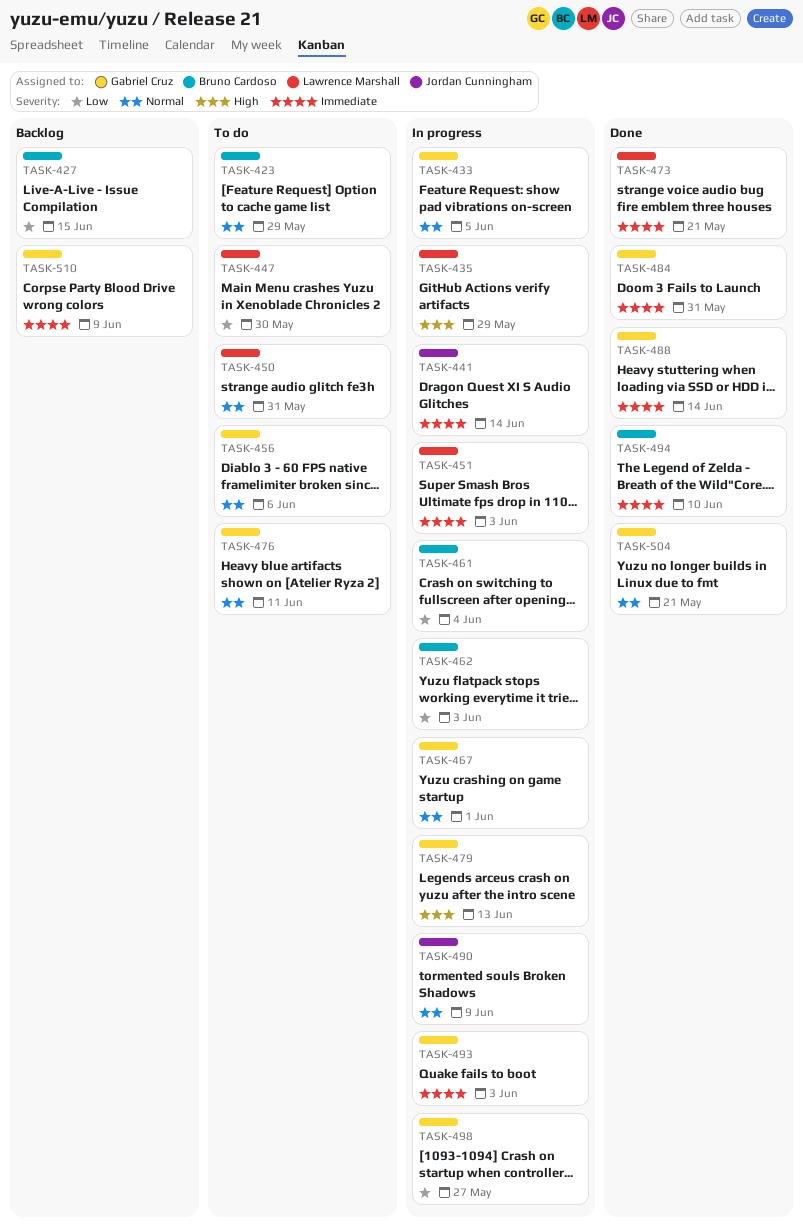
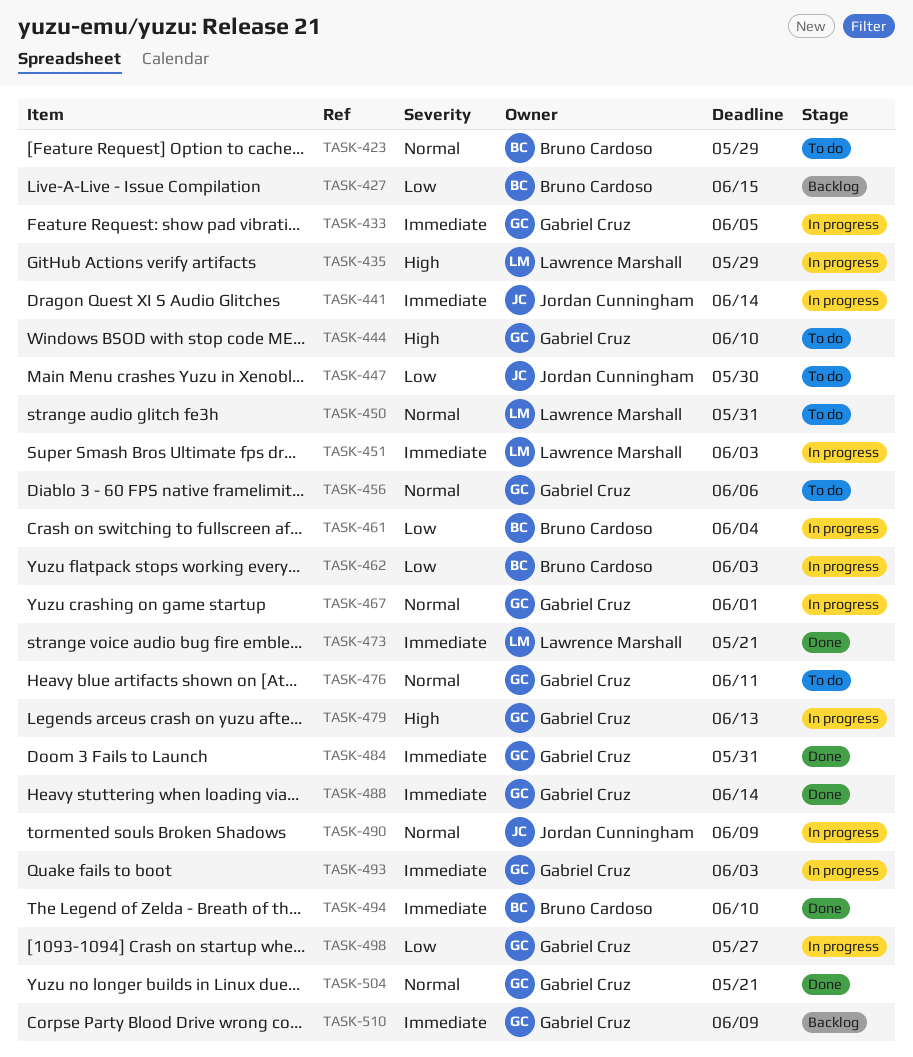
TASK-433, priority: Normal -> Immediate
TASK-444: none -> present
TASK-447, owner: Lawrence Marshall -> Jordan Cunningham

